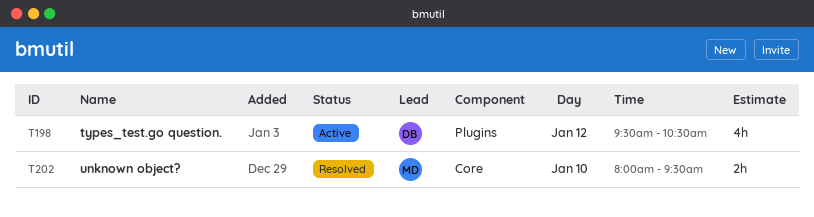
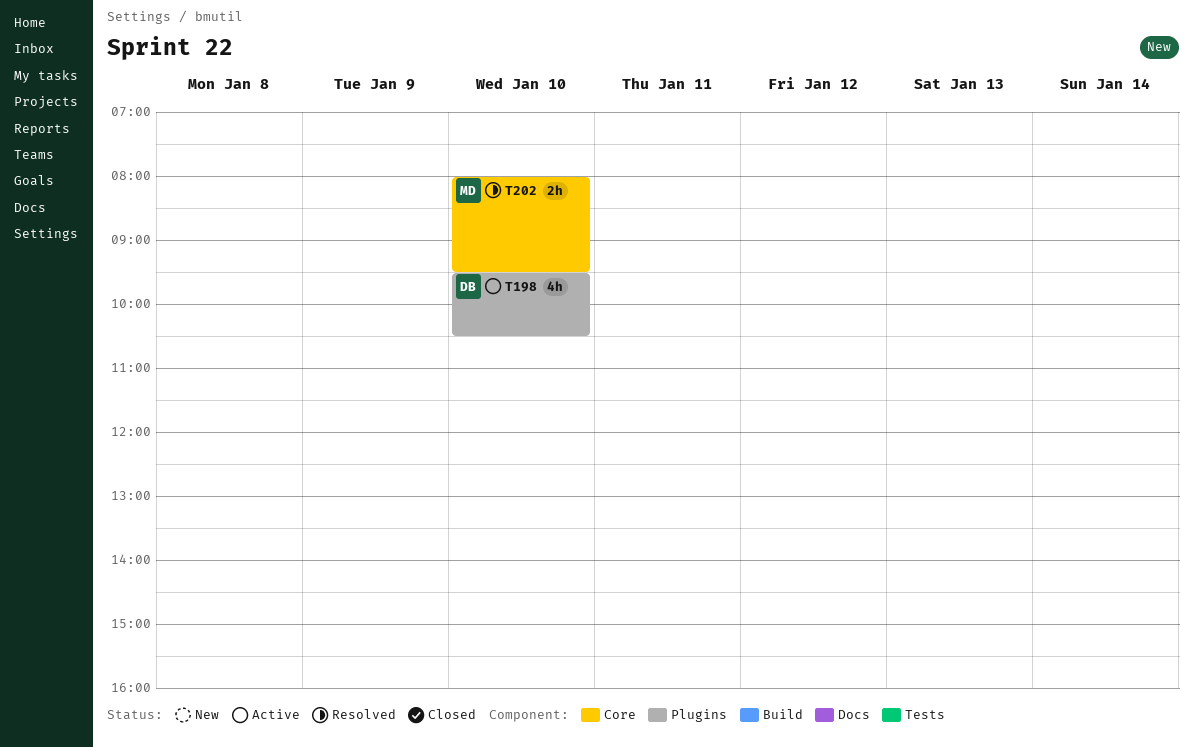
T198, day: Jan 12 -> Jan 10

